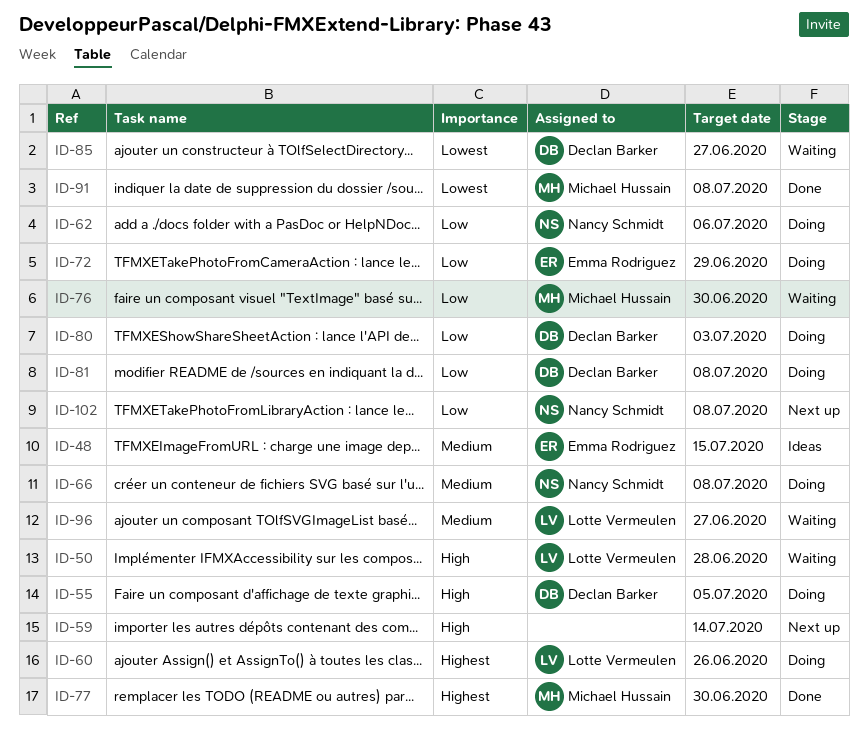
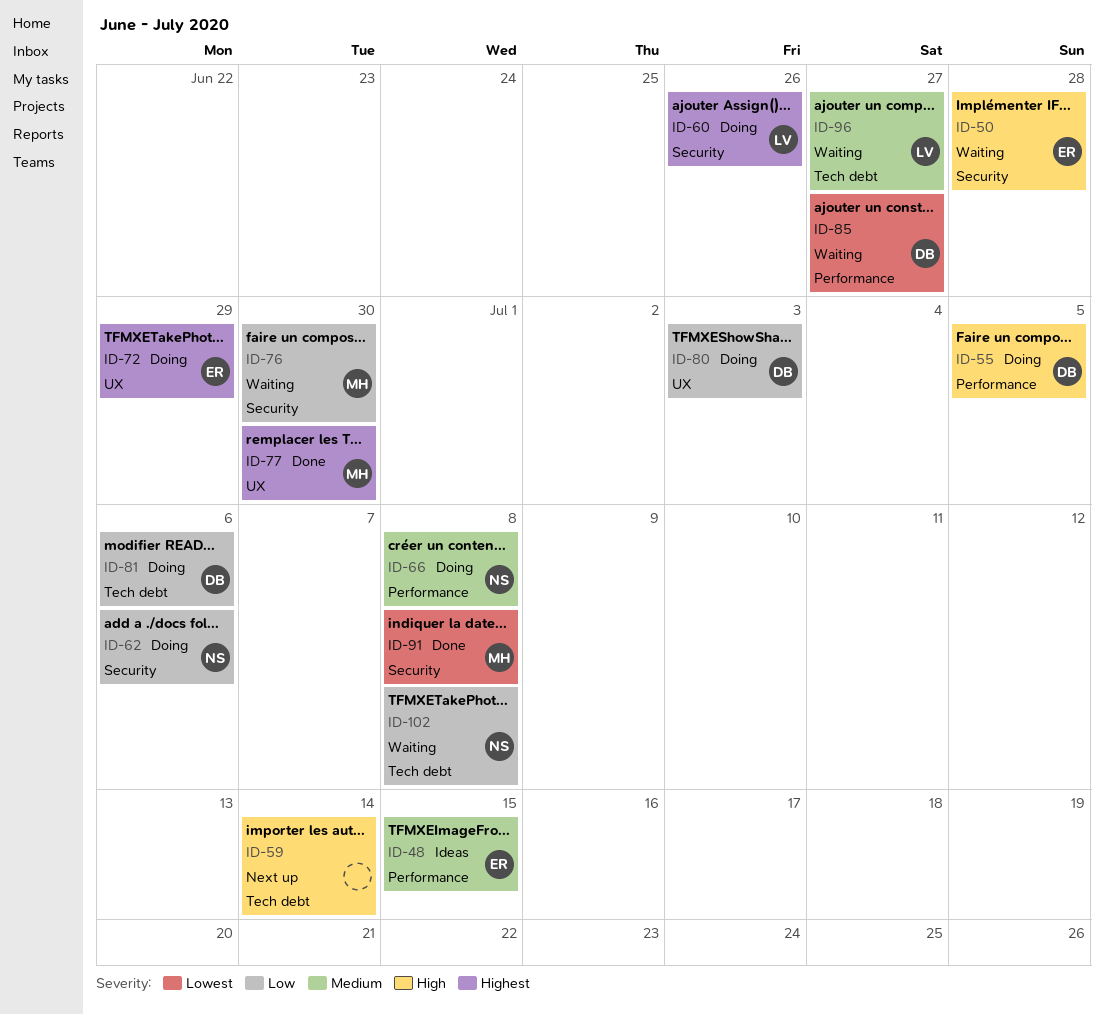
ID-50, owner: Lotte Vermeulen -> Emma Rodriguez
ID-72, priority: Low -> Highest
ID-81, due: Jul 8 -> Jul 6
ID-102, status: Next up -> Waiting

